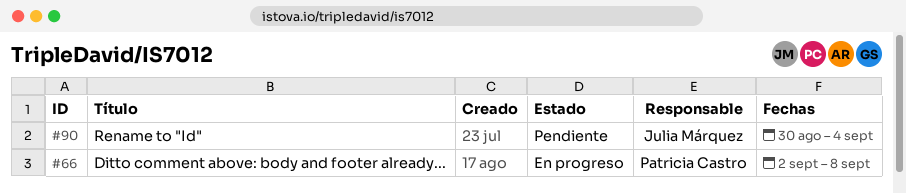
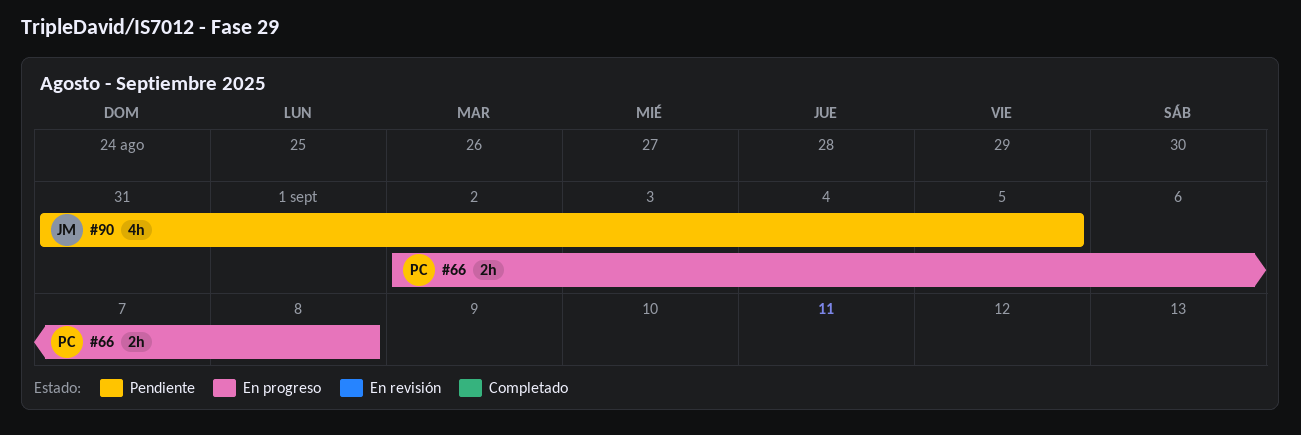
#90, start: Aug 30 -> Aug 31
#90, due: Sep 4 -> Sep 5

